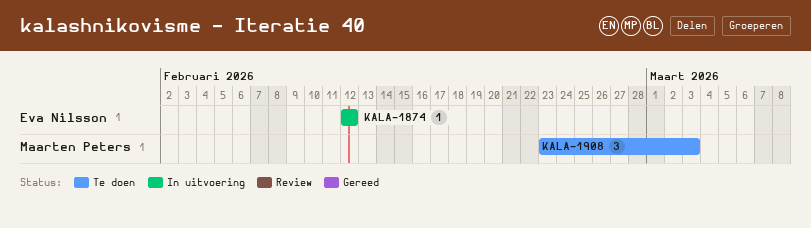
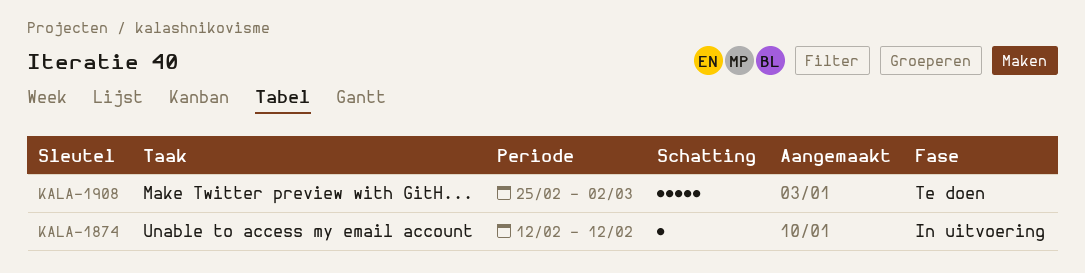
KALA-1908, estimate: 3 -> 5
KALA-1908, start: Feb 23 -> Feb 25
KALA-1908, due: Mar 3 -> Mar 2

